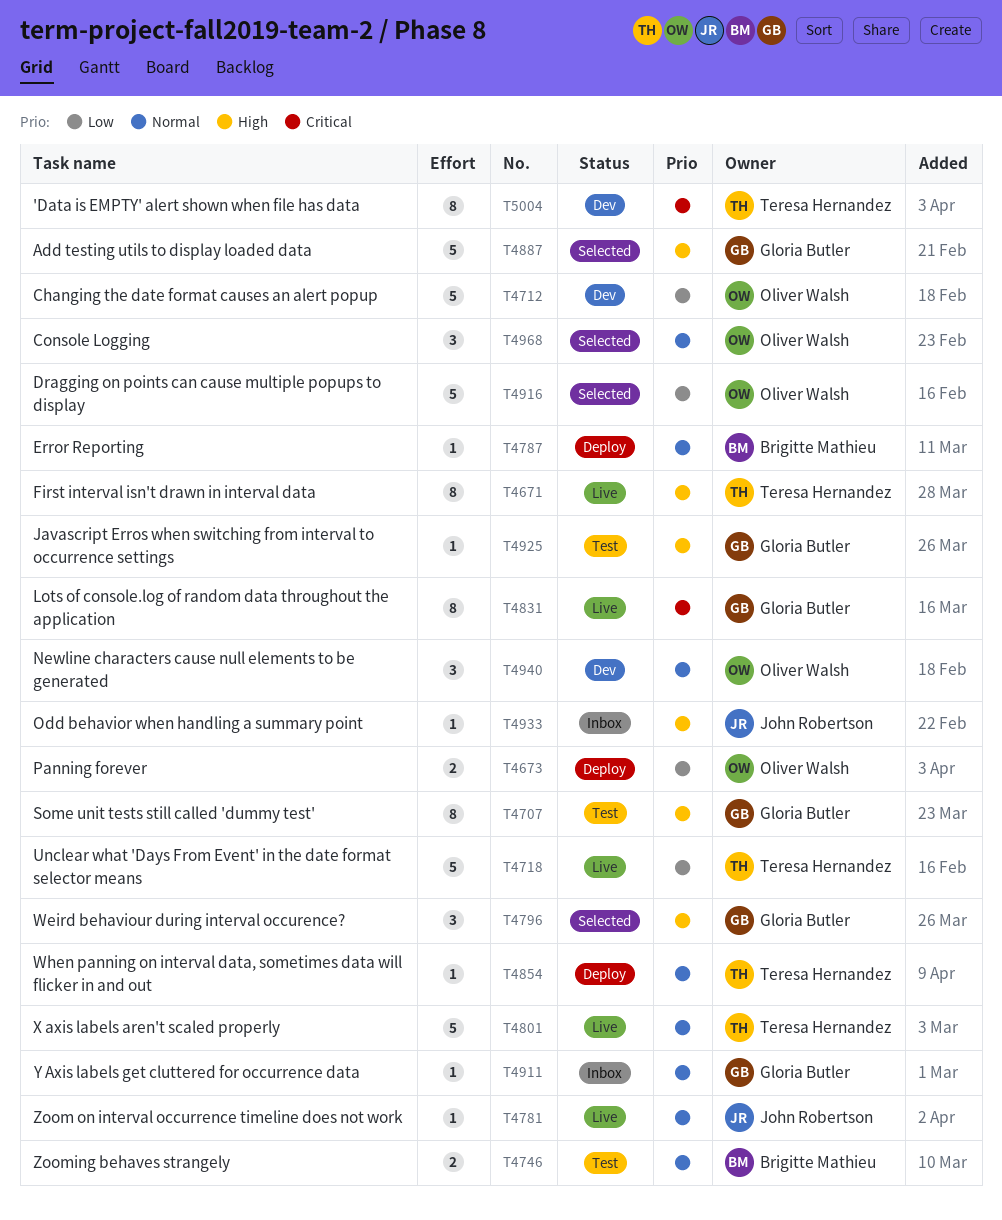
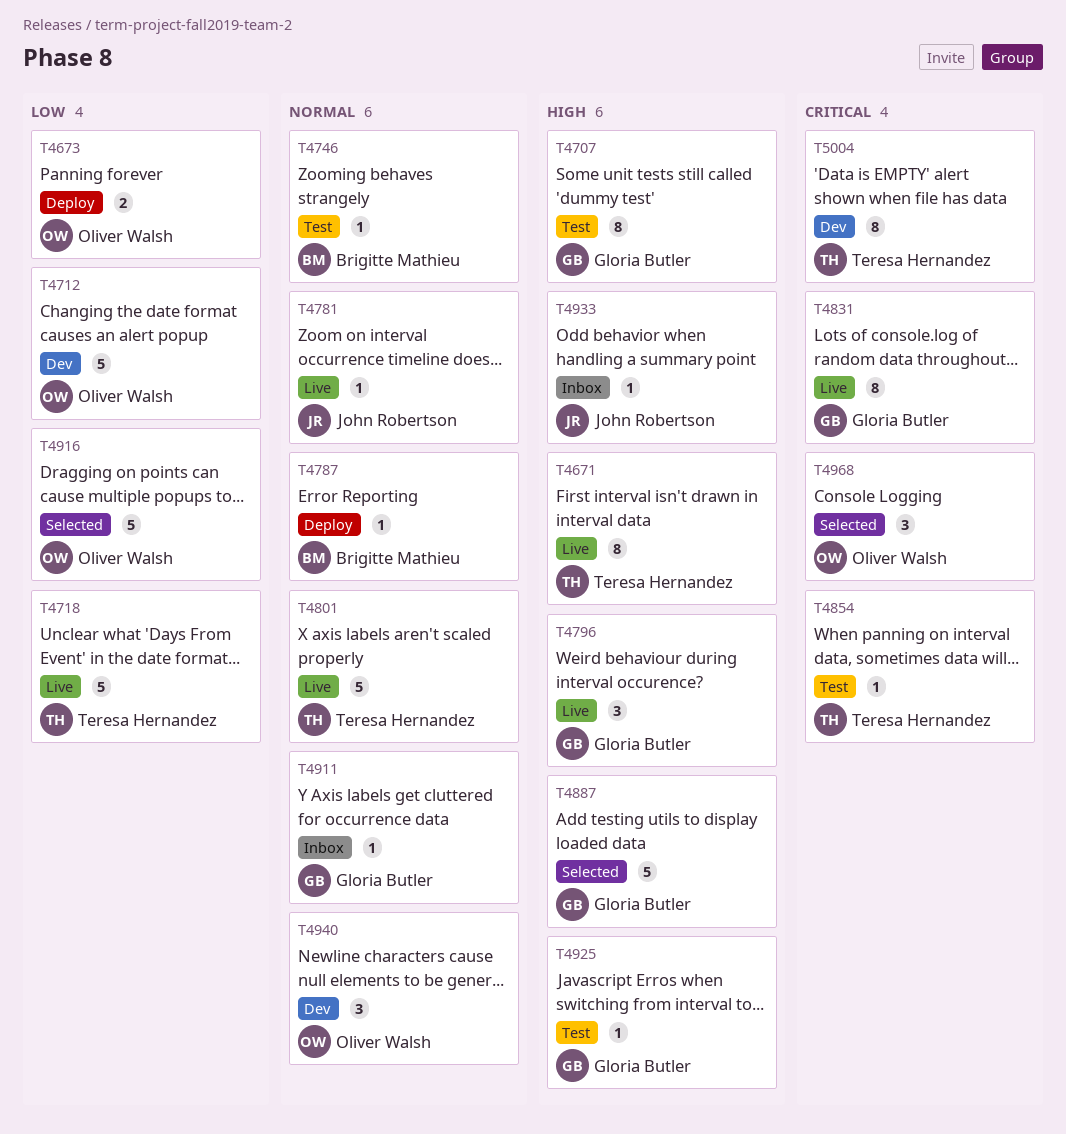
T4746, estimate: 2 -> 1
T4796, status: Selected -> Live
T4854, status: Deploy -> Test
T4854, priority: Normal -> Critical
T4968, priority: Normal -> Critical

